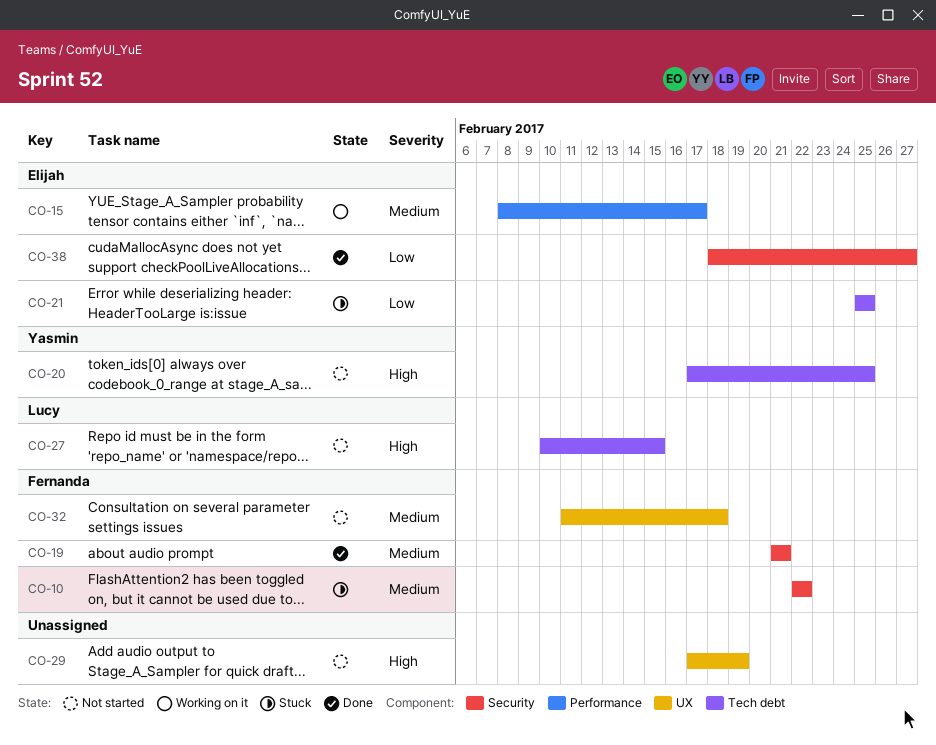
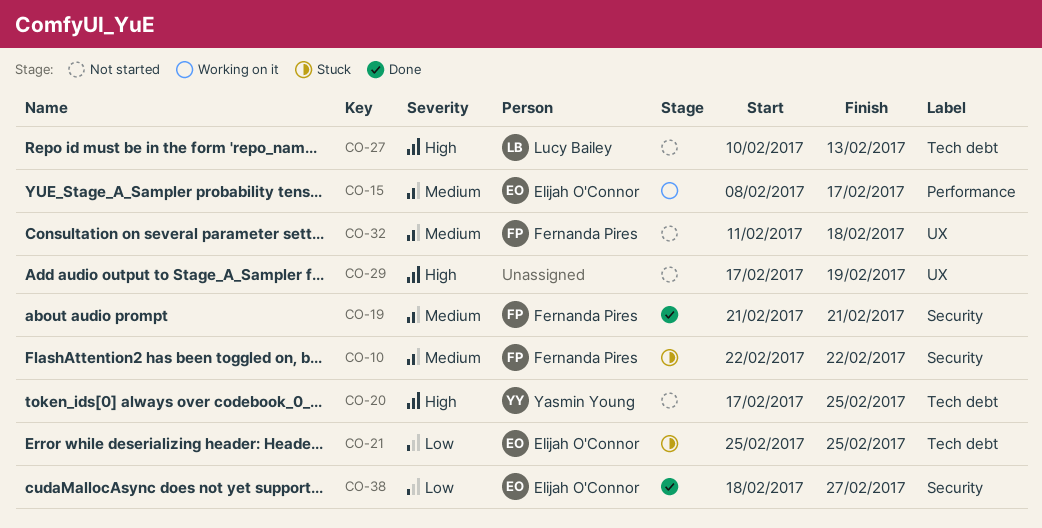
CO-27, due: Feb 15 -> Feb 13

